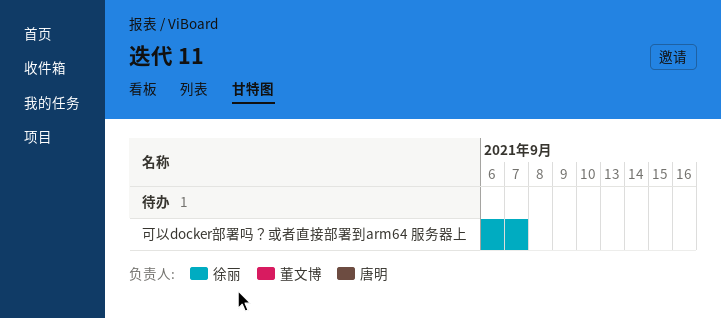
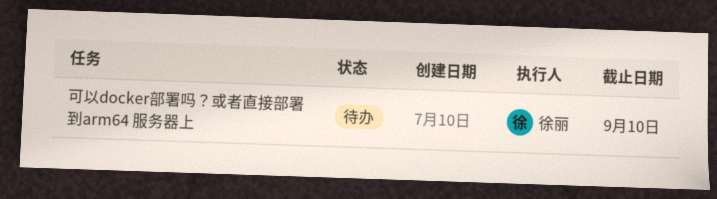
可以docker部署吗？或者直接部署到arm64 服务器上, due: Sep 7 -> Sep 10

